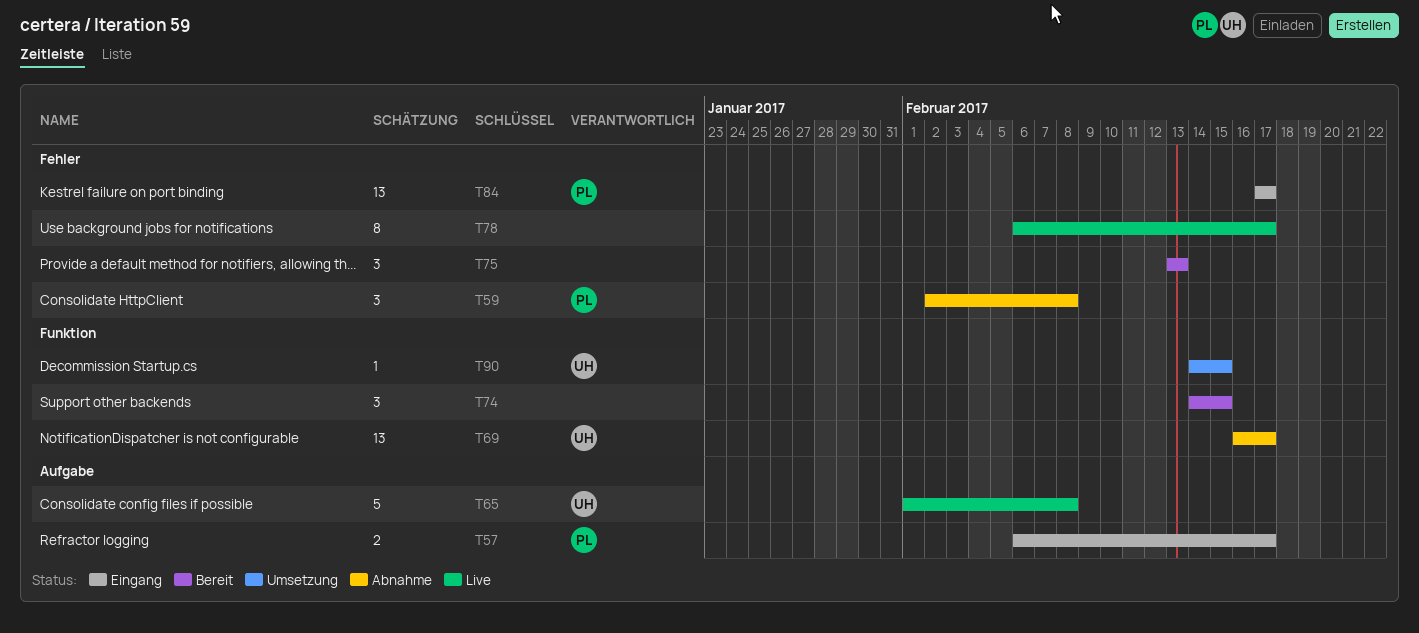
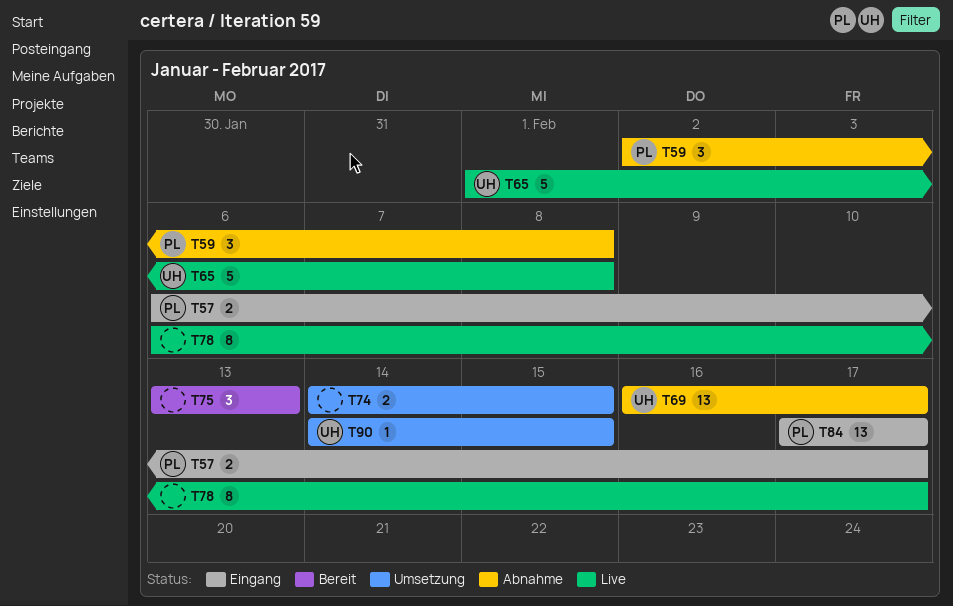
T74, status: Bereit -> Umsetzung
T74, estimate: 3 -> 2

